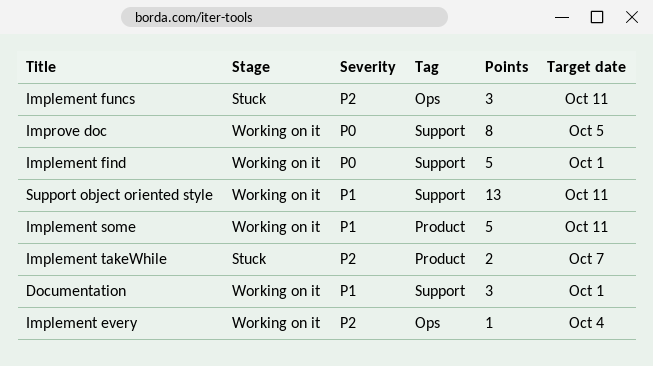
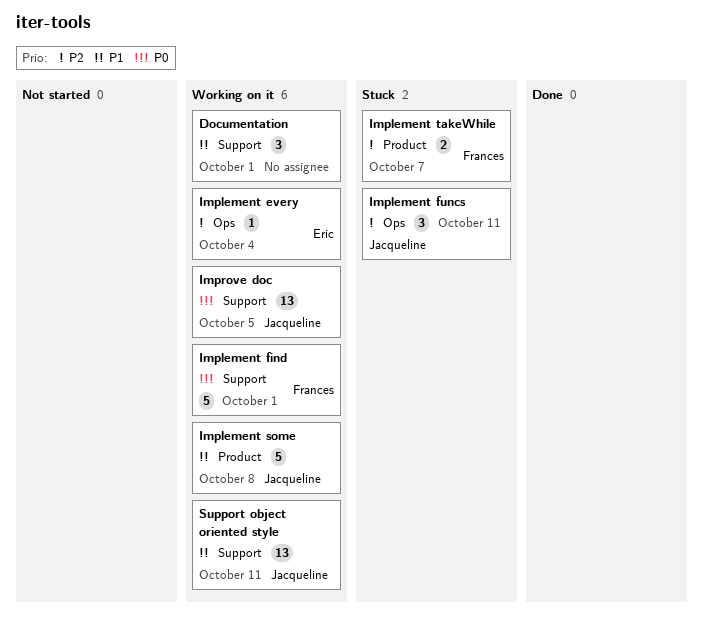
Implement some, due: Oct 11 -> Oct 8
Improve doc, estimate: 8 -> 13

